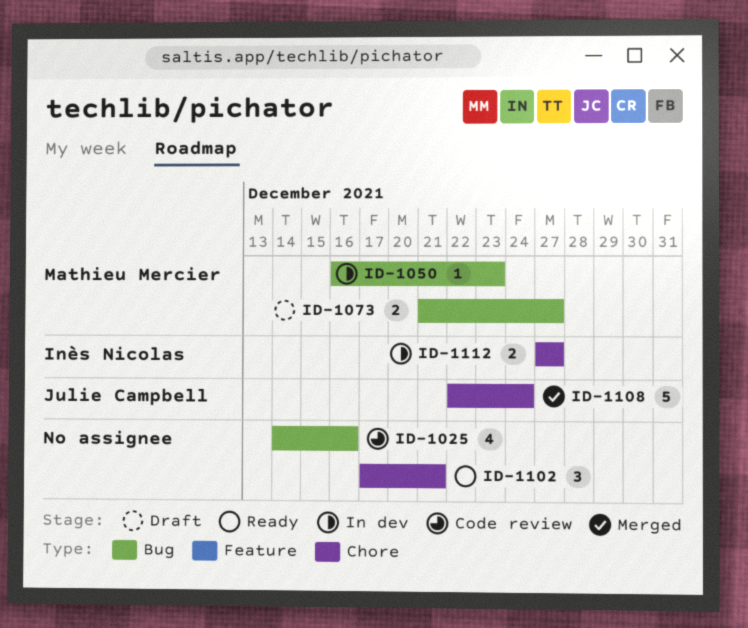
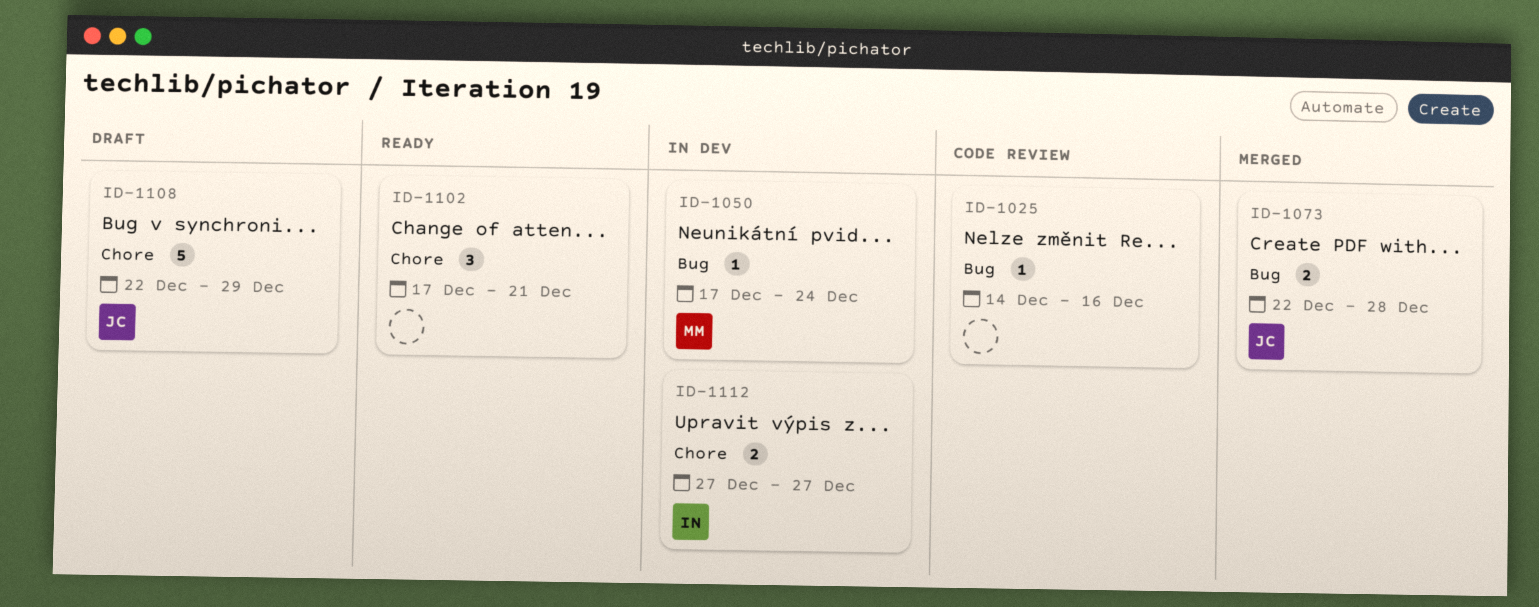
ID-1025, estimate: 4 -> 1
ID-1050, start: Dec 16 -> Dec 17
ID-1050, due: Dec 23 -> Dec 24
ID-1073, status: Draft -> Merged
ID-1073, owner: Mathieu Mercier -> Julie Campbell
ID-1073, start: Dec 21 -> Dec 22
ID-1073, due: Dec 27 -> Dec 28
ID-1108, status: Merged -> Draft
ID-1108, due: Dec 24 -> Dec 29

